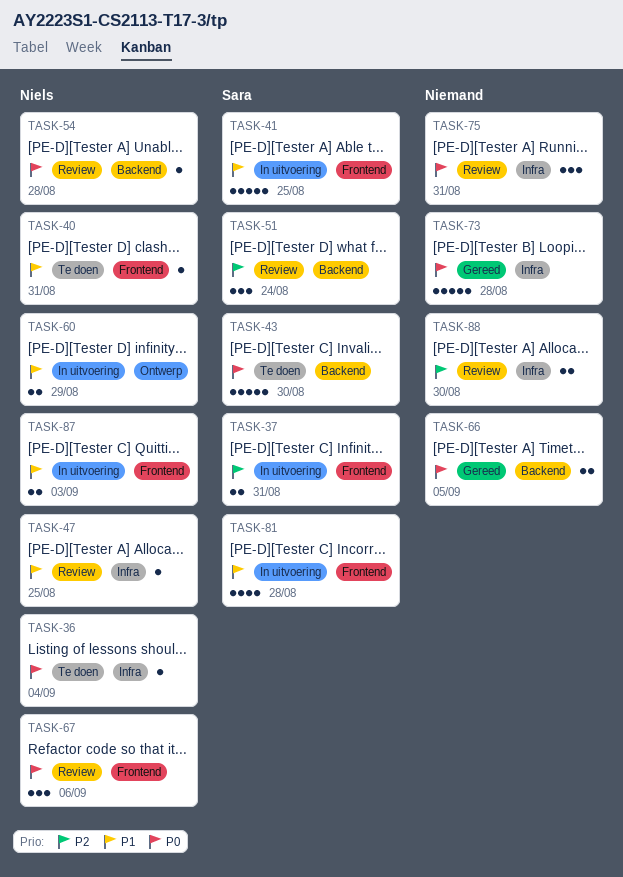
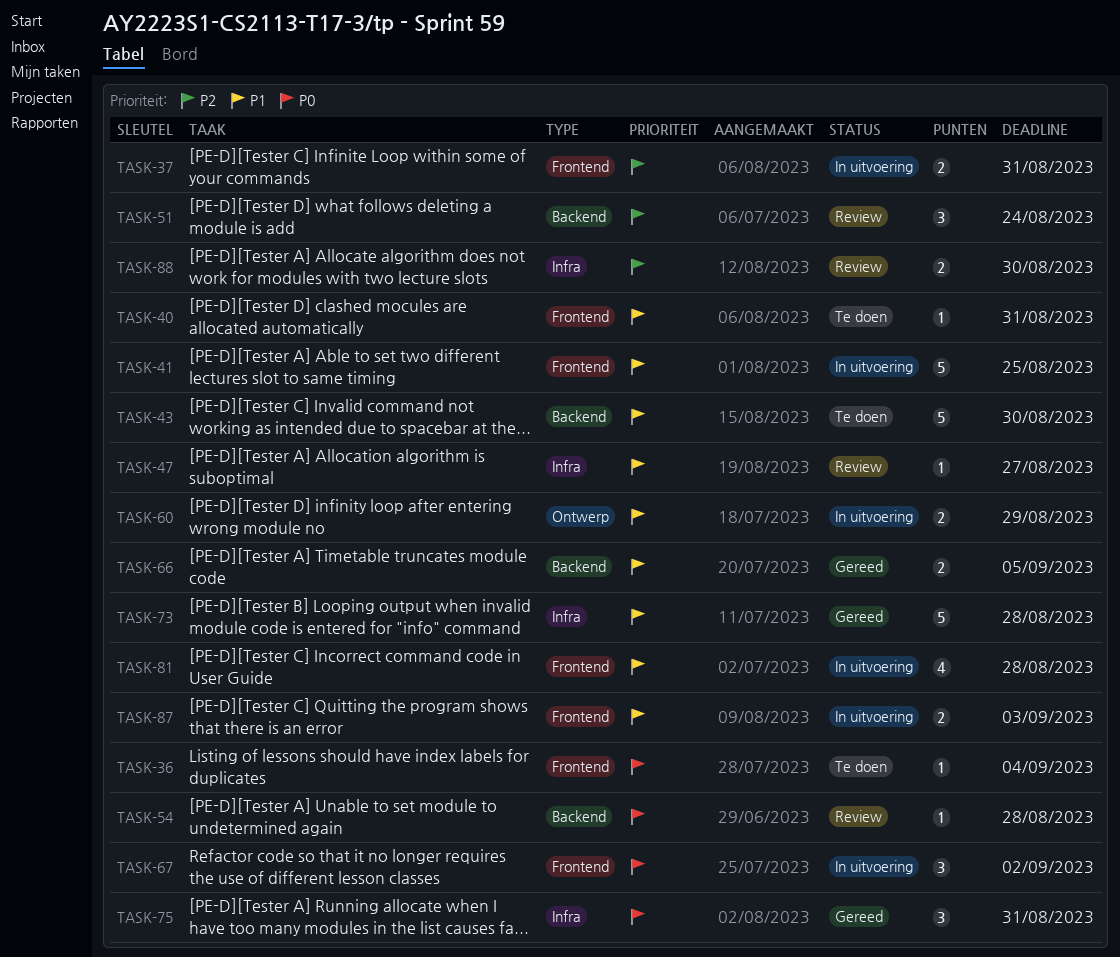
TASK-36, label: Infra -> Frontend
TASK-43, priority: P0 -> P1
TASK-47, due: Aug 25 -> Aug 27
TASK-66, priority: P0 -> P1
TASK-67, status: Review -> In uitvoering
TASK-67, due: Sep 6 -> Sep 2
TASK-73, priority: P0 -> P1
TASK-75, status: Review -> Gereed

